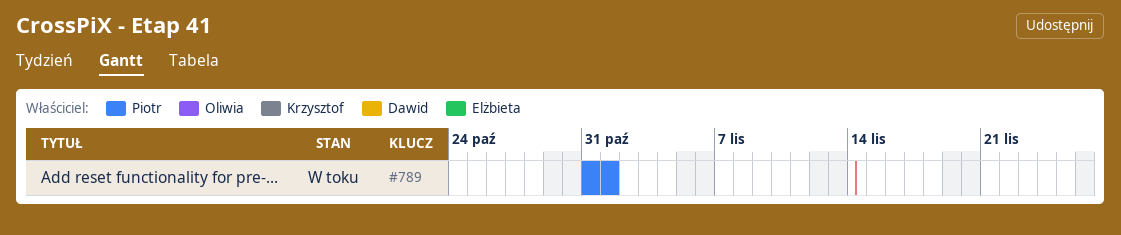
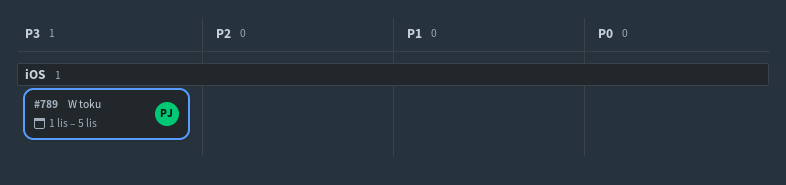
#789, start: Oct 31 -> Nov 1
#789, due: Nov 1 -> Nov 5

